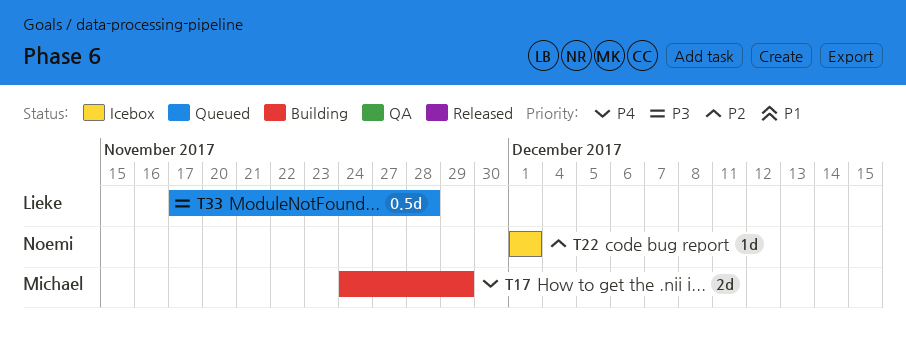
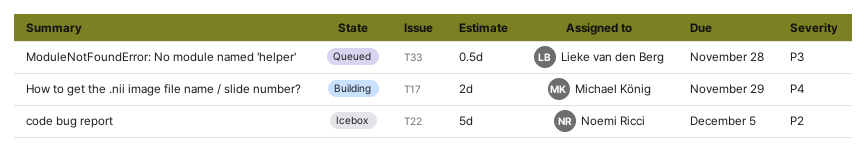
T22, estimate: 1d -> 5d
T22, due: Dec 1 -> Dec 5

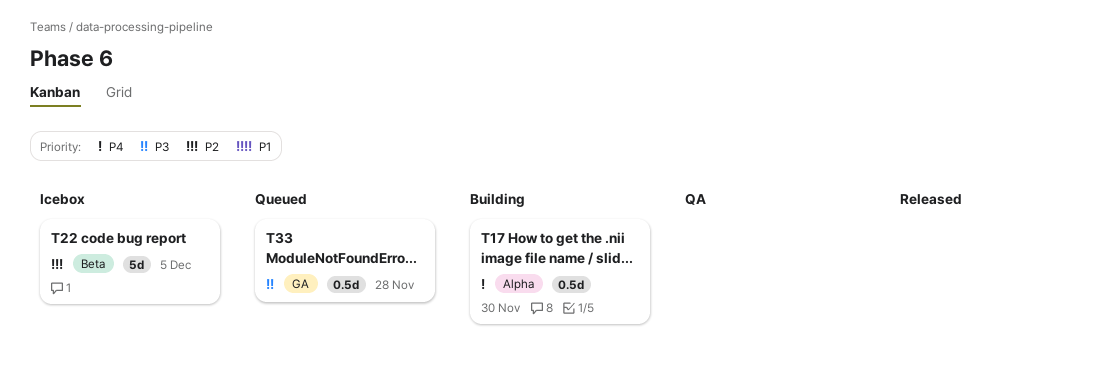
T17, estimate: 2d -> 0.5d
T17, due: Nov 29 -> Nov 30

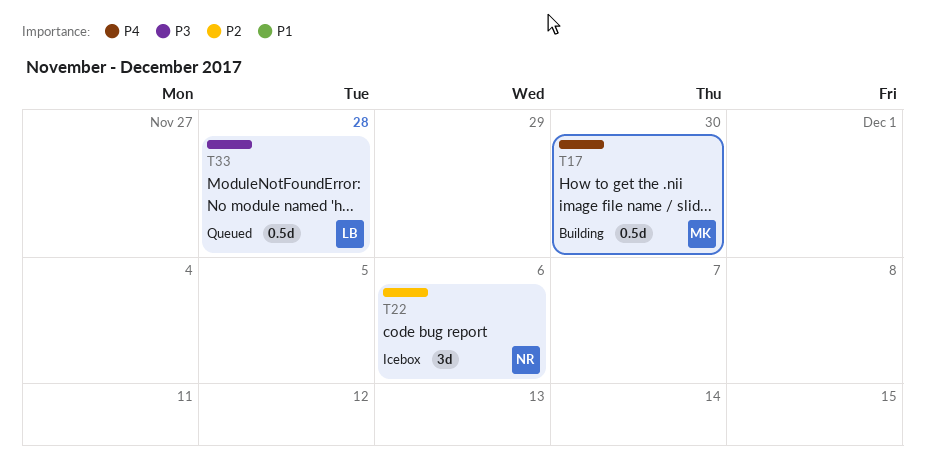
T22, estimate: 5d -> 3d
T22, due: Dec 5 -> Dec 6

